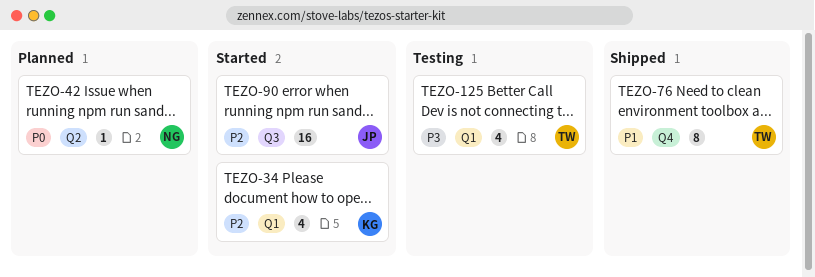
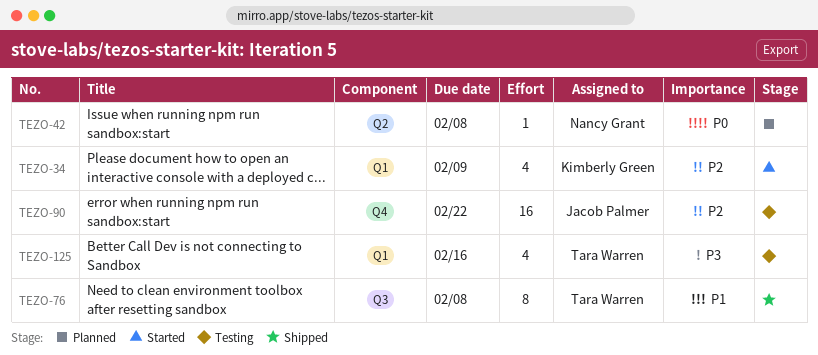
TEZO-76, label: Q4 -> Q3
TEZO-90, status: Started -> Testing
TEZO-90, label: Q3 -> Q4

